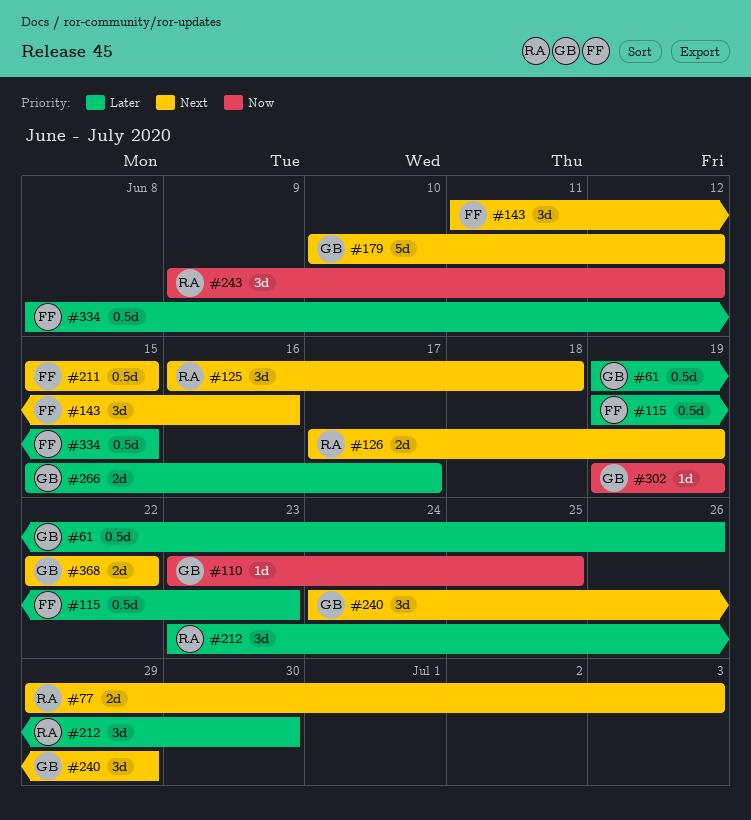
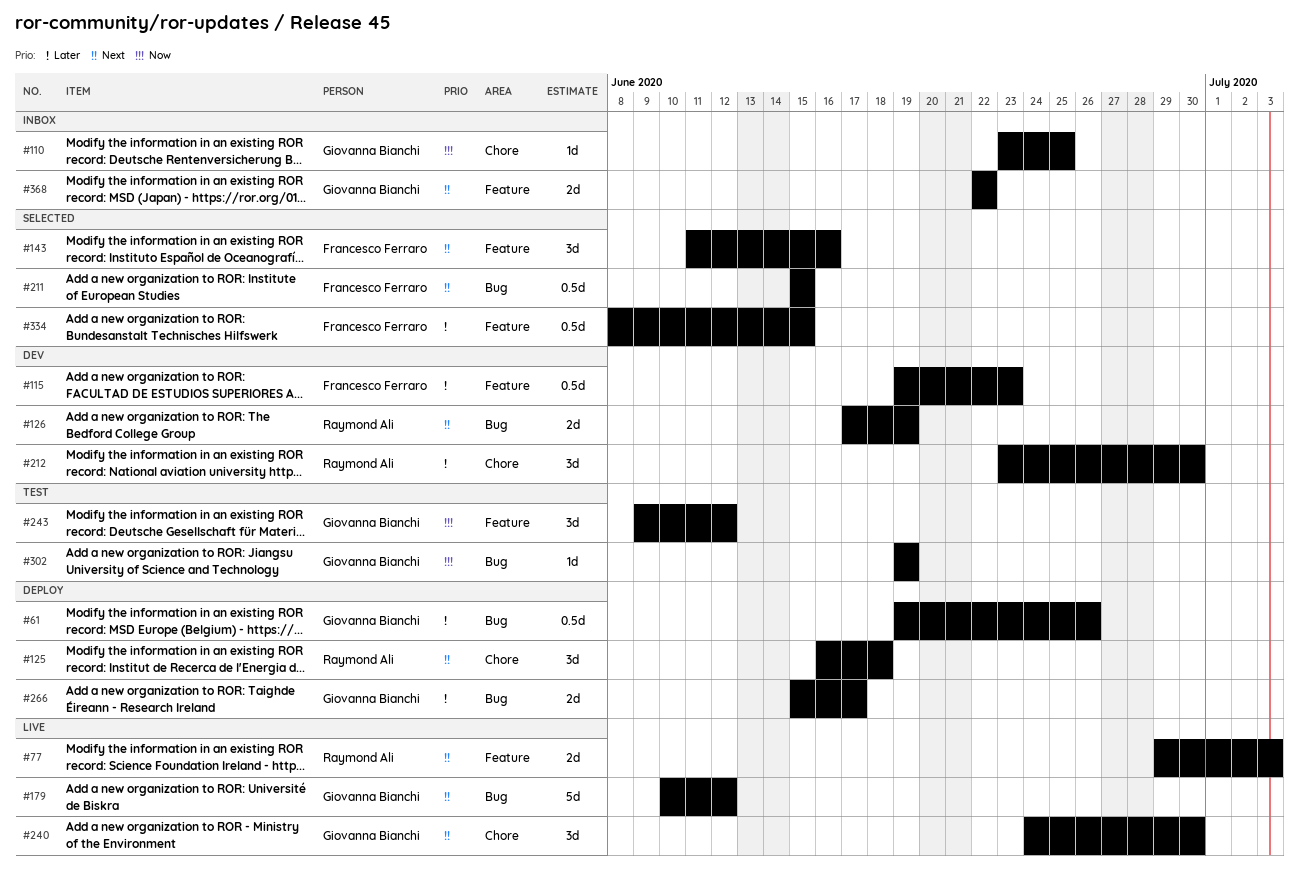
#240, due: Jun 29 -> Jun 30
#243, owner: Raymond Ali -> Giovanna Bianchi

